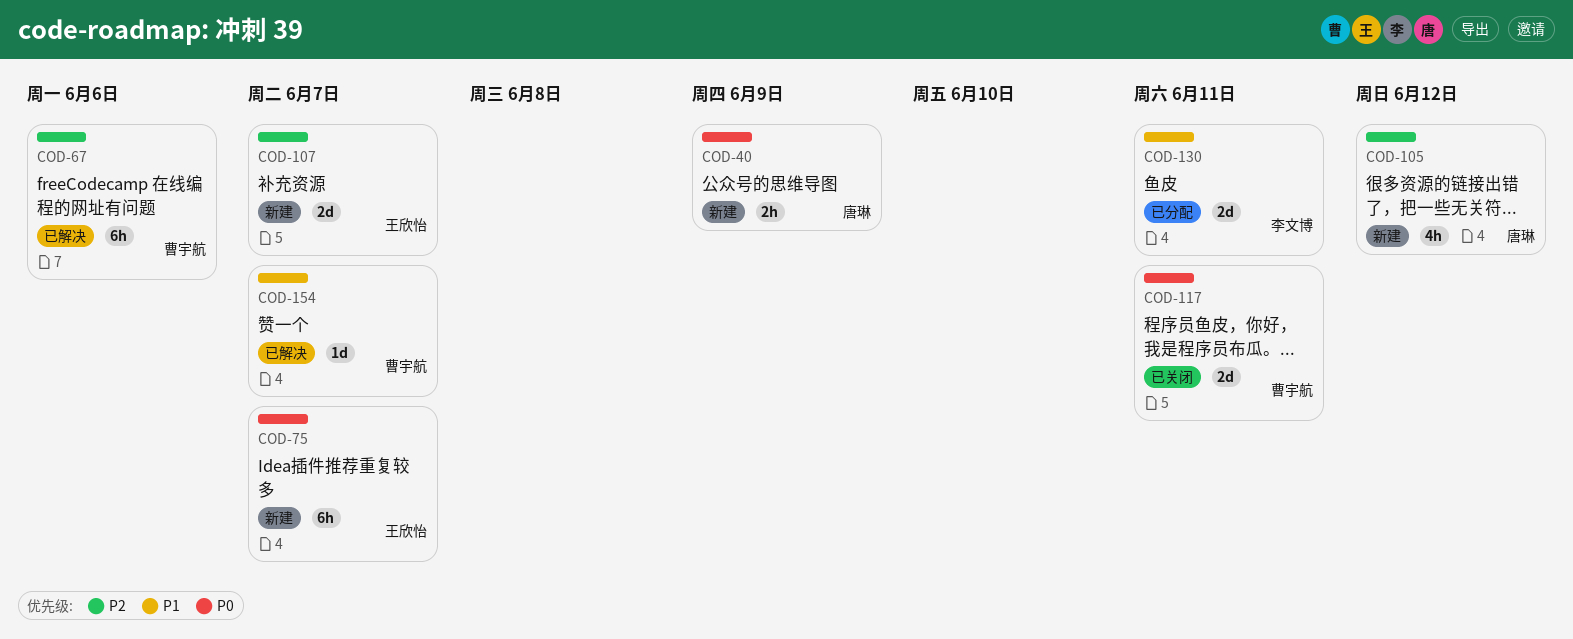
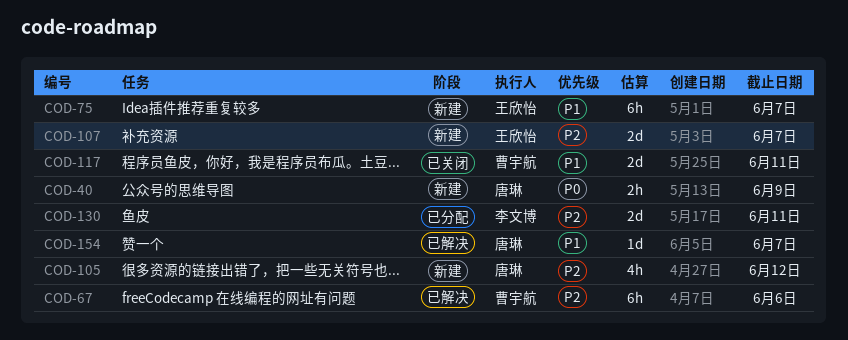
COD-75, priority: P0 -> P1
COD-117, priority: P0 -> P1
COD-130, priority: P1 -> P2
COD-154, owner: 曹宇航 -> 唐琳

